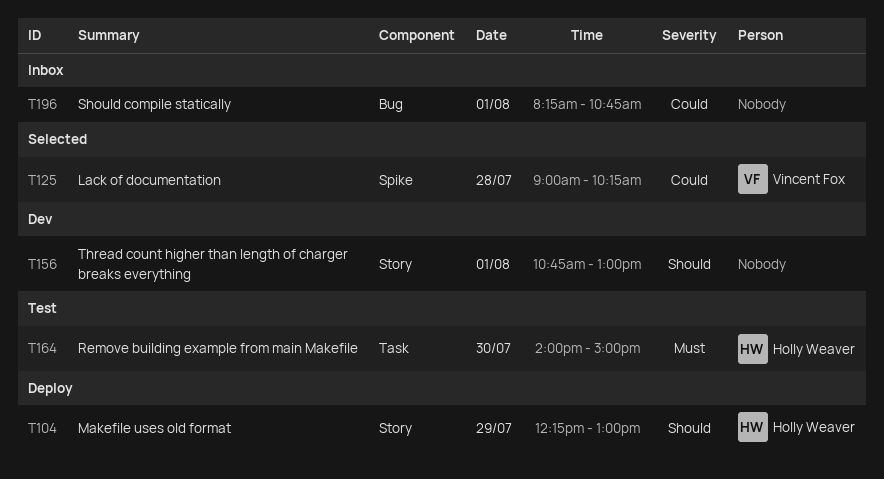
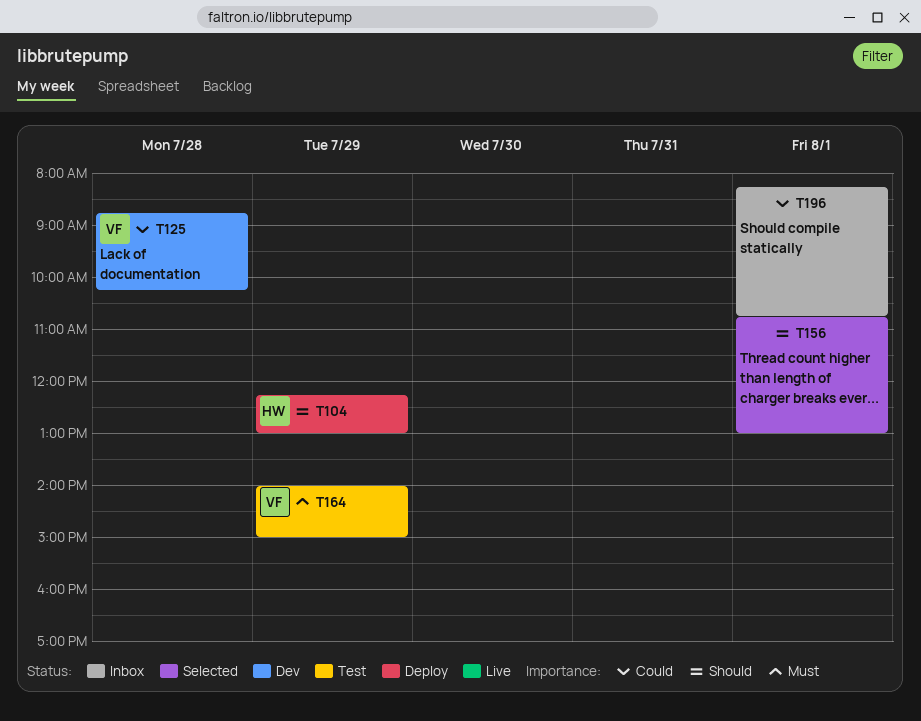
T125, status: Selected -> Dev
T125, begins: 09:00 -> 08:45
T156, status: Dev -> Selected
T164, owner: Holly Weaver -> Vincent Fox
T164, day: Jul 30 -> Jul 29

